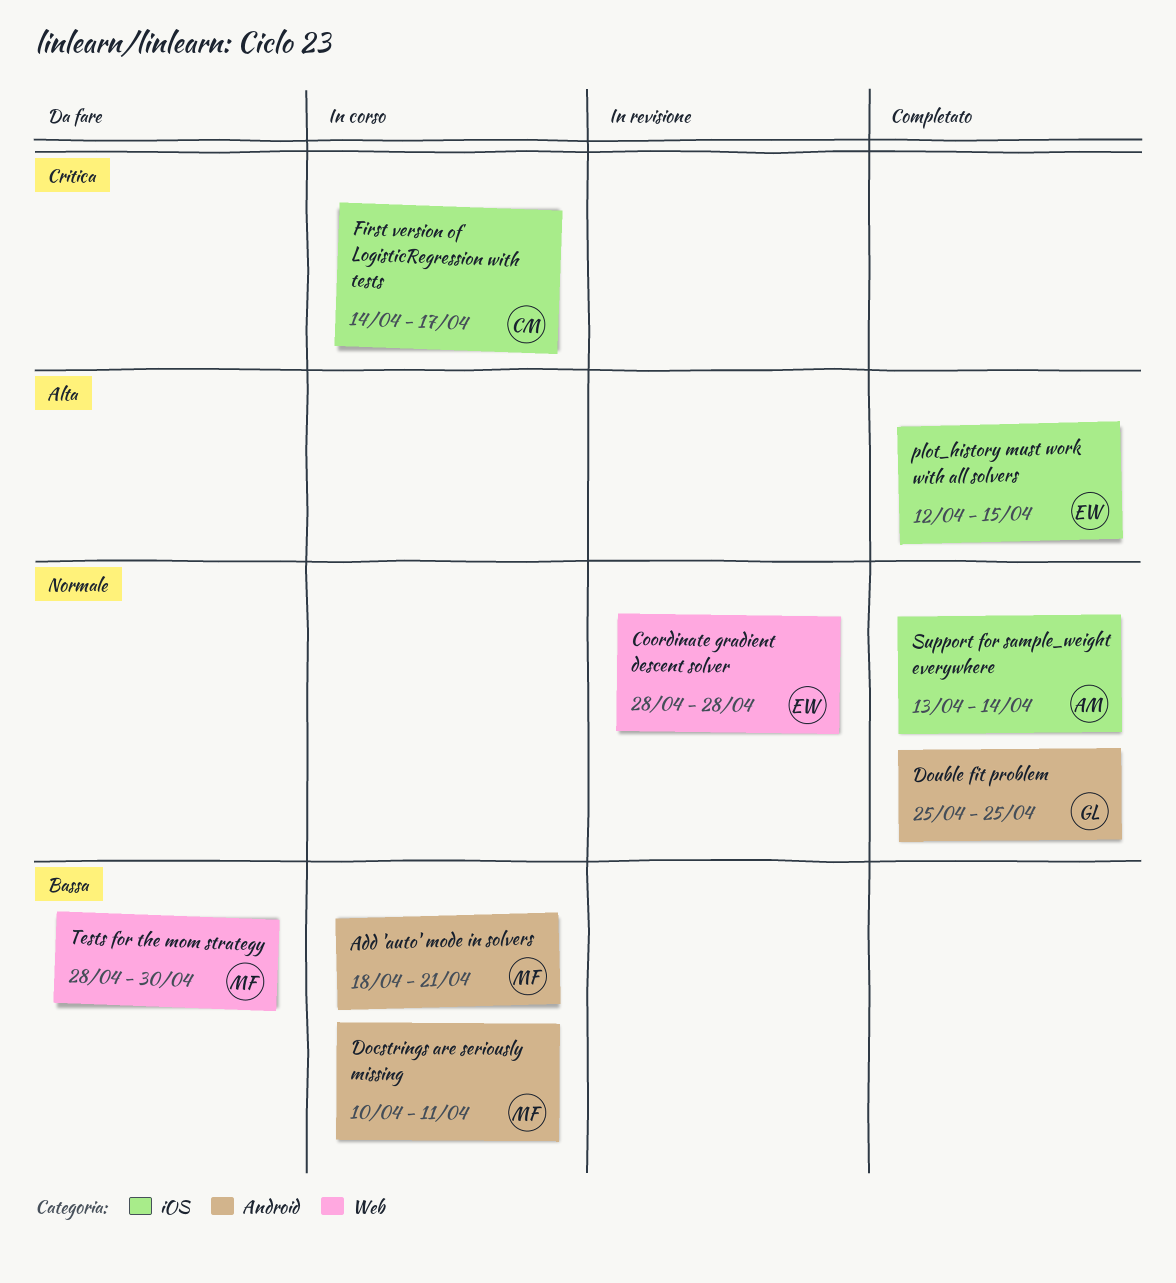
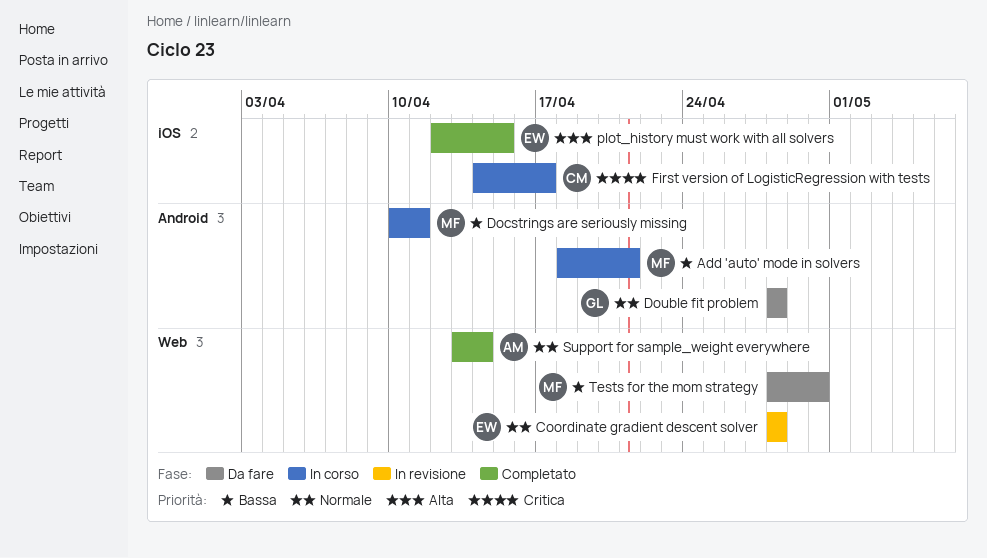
Double fit problem, status: Completato -> Da fare
Double fit problem, start: Apr 25 -> Apr 28
Double fit problem, due: Apr 25 -> Apr 28
Support for sample_weight everywhere, label: iOS -> Web

